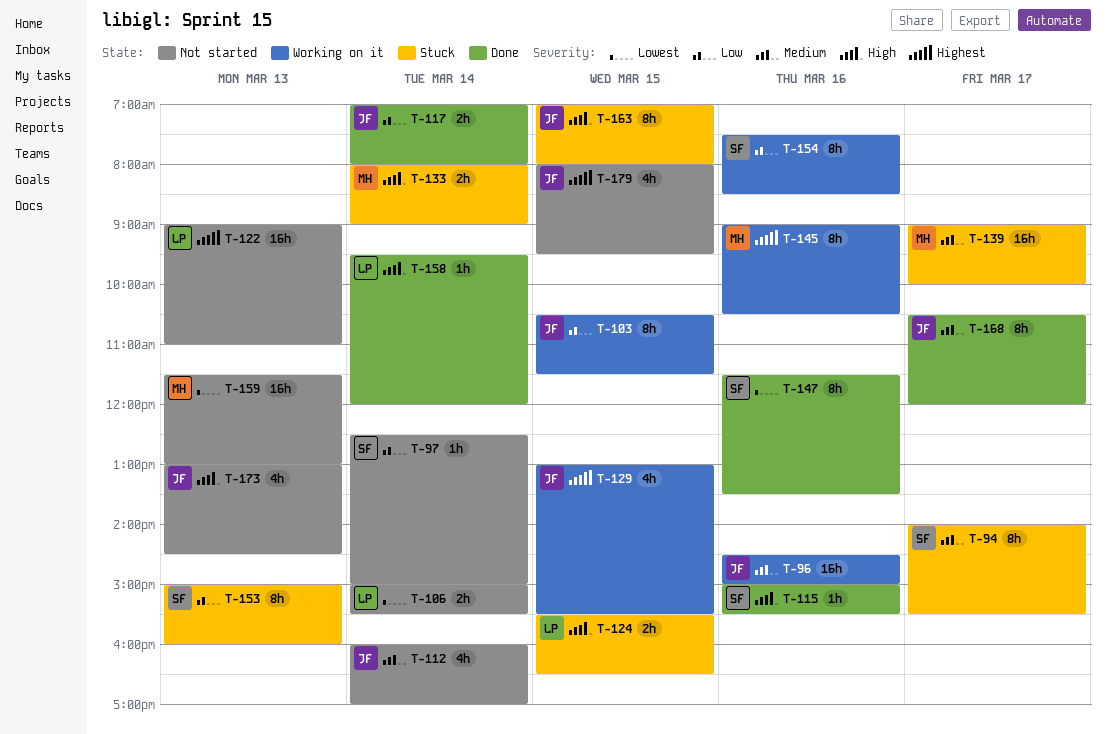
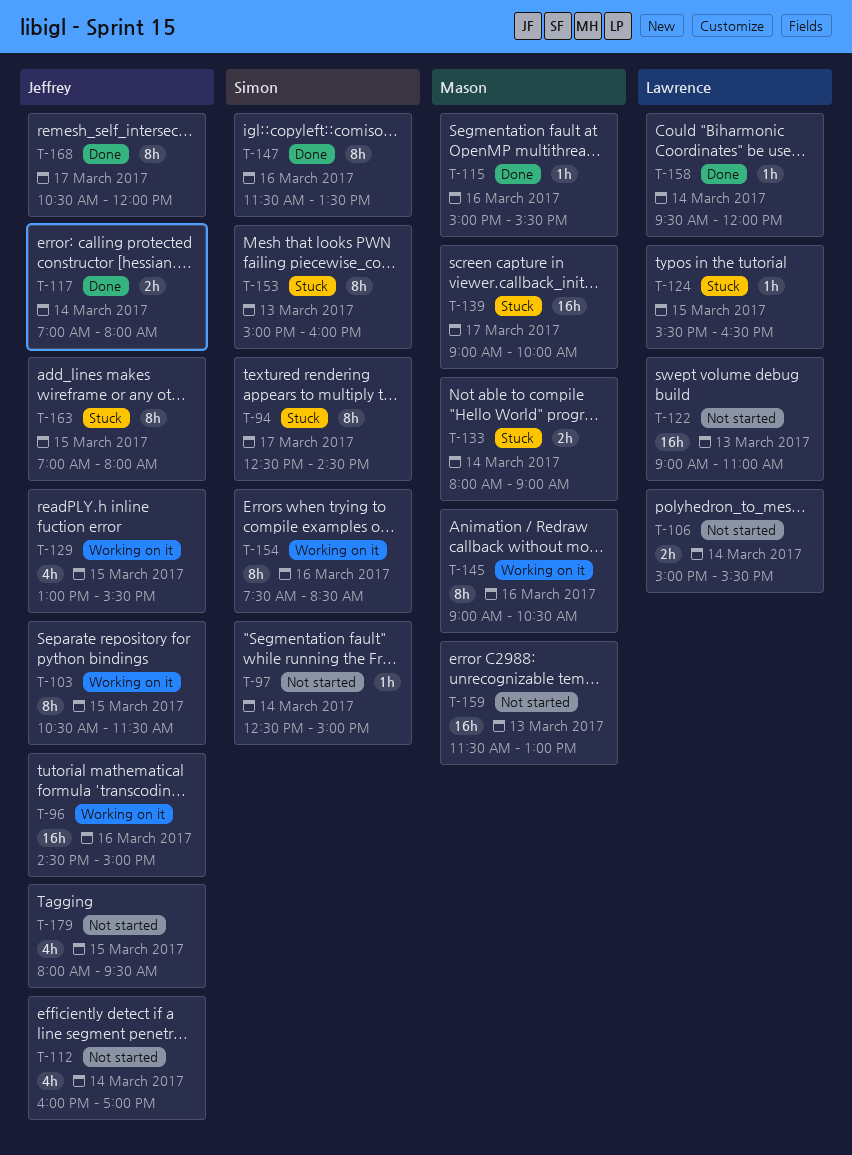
T-94, begins: 14:00 -> 12:30
T-94, ends: 15:30 -> 14:30
T-115, owner: Simon -> Mason
T-124, estimate: 2h -> 1h
T-173: present -> none

